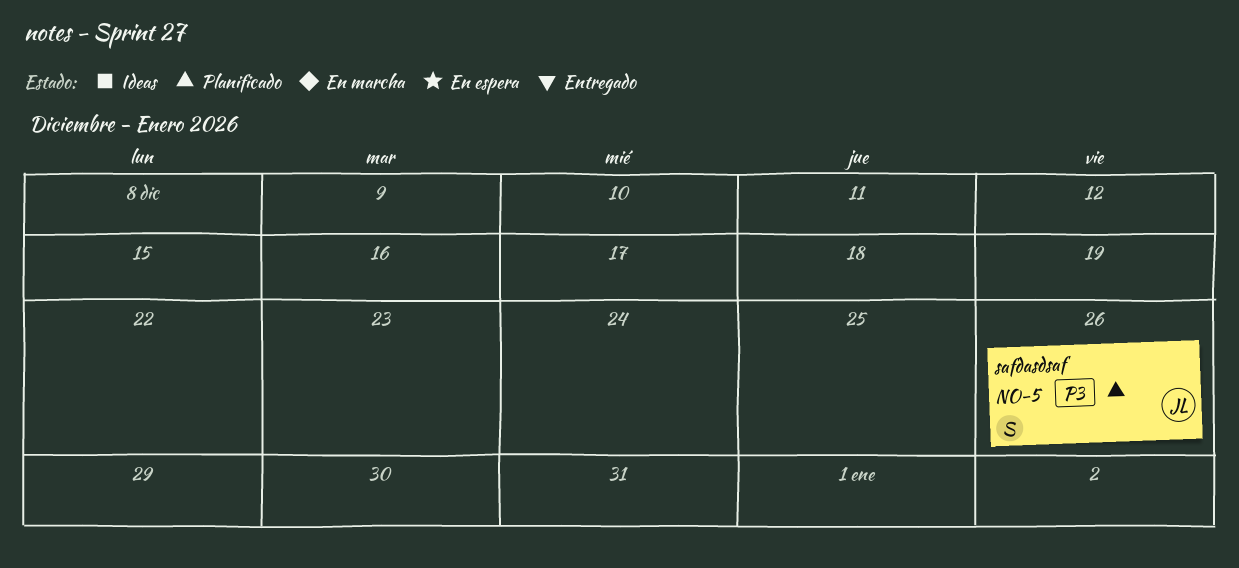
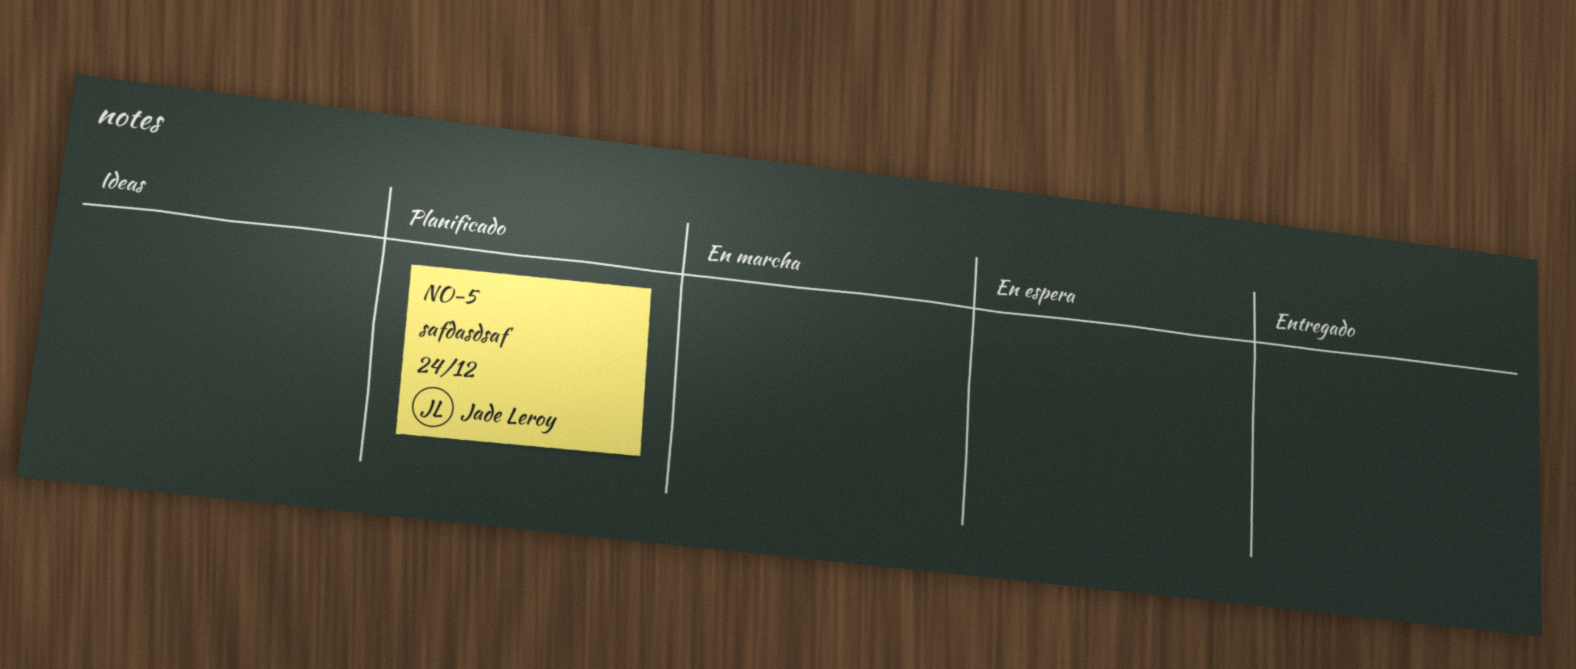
NO-5, due: Dec 26 -> Dec 24

